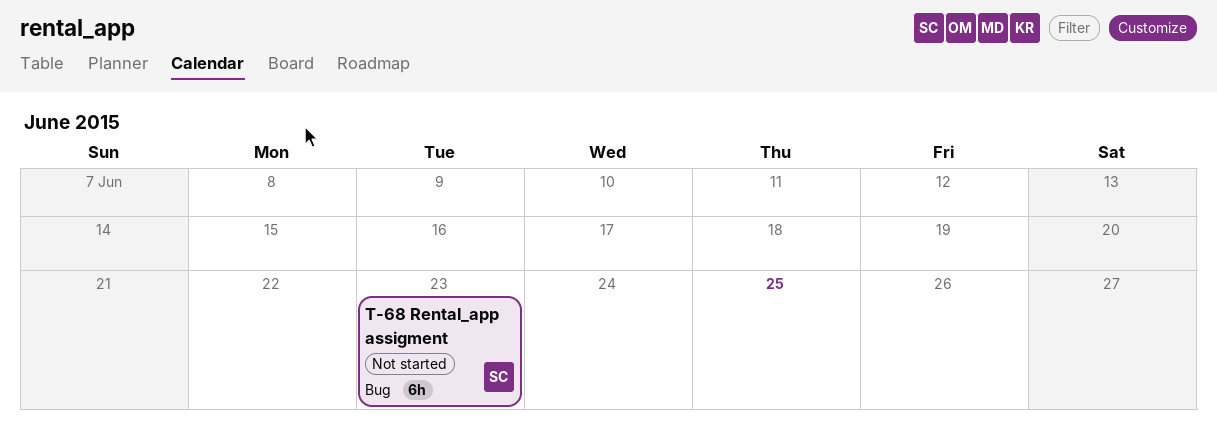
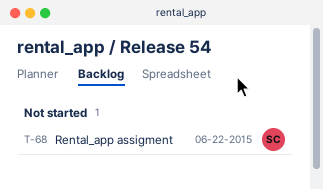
T-68, due: Jun 23 -> Jun 22

